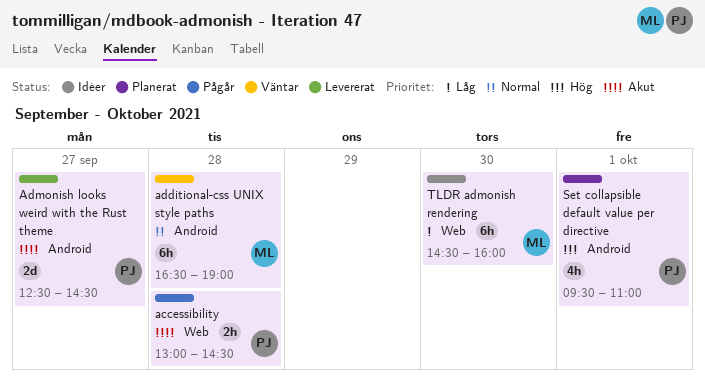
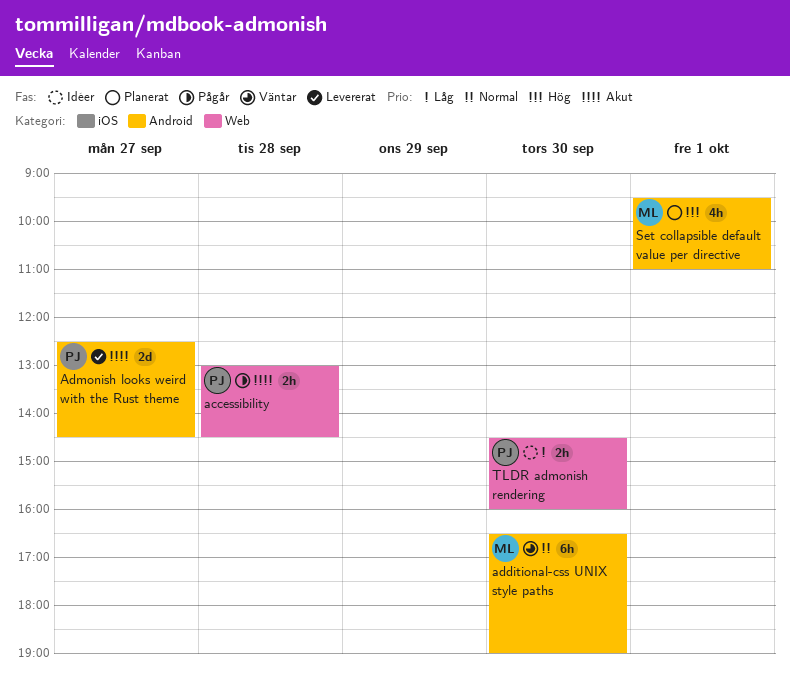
additional-css UNIX style paths, day: Sep 28 -> Sep 30
Set collapsible default value per directive, owner: PJ -> ML
TLDR admonish rendering, owner: ML -> PJ
TLDR admonish rendering, estimate: 6h -> 2h

